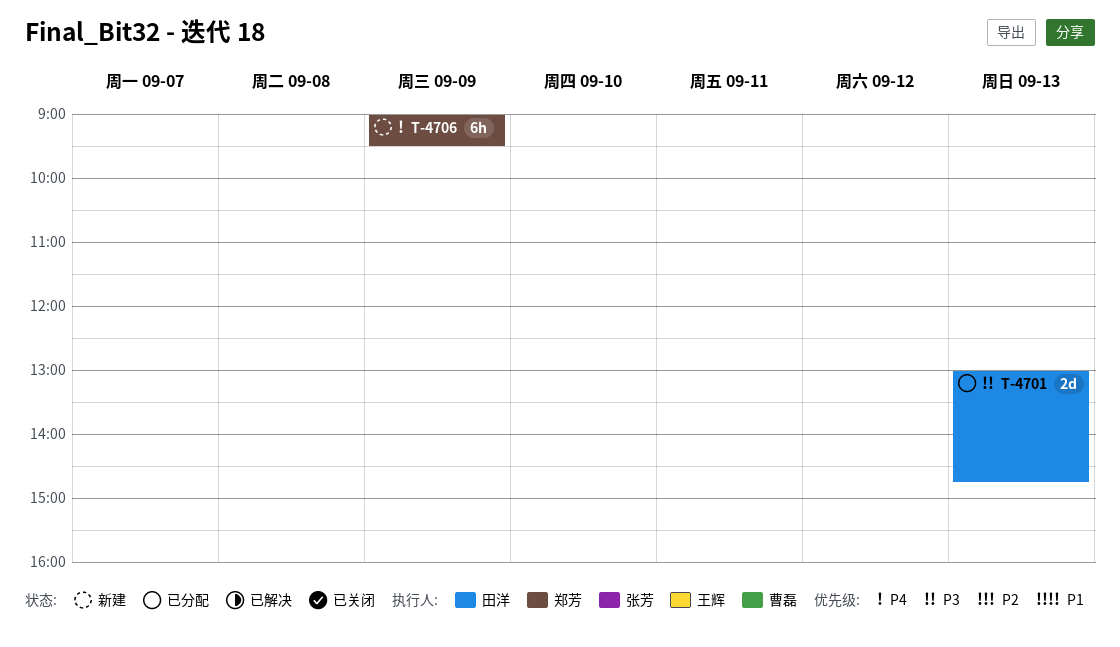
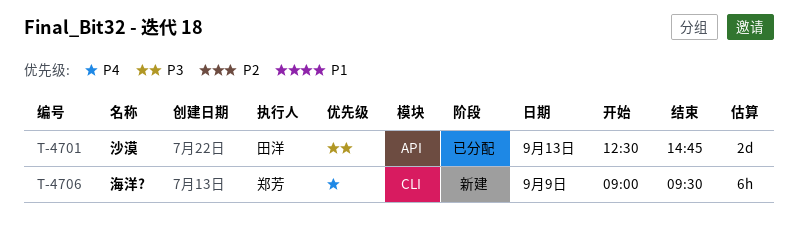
T-4701, begins: 13:00 -> 12:30

